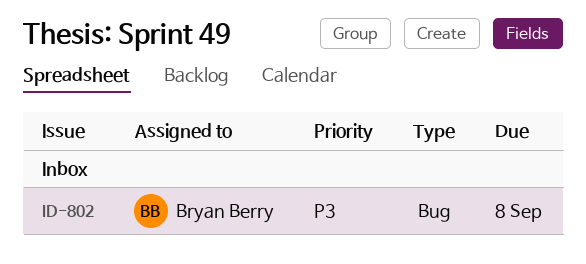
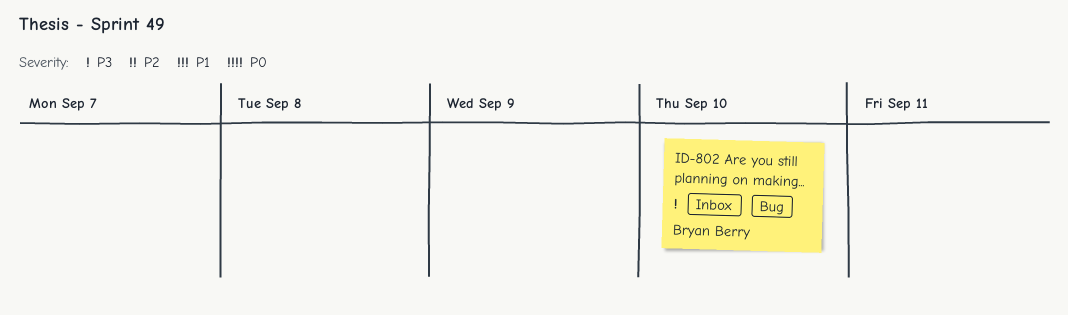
ID-802, due: Sep 8 -> Sep 10

